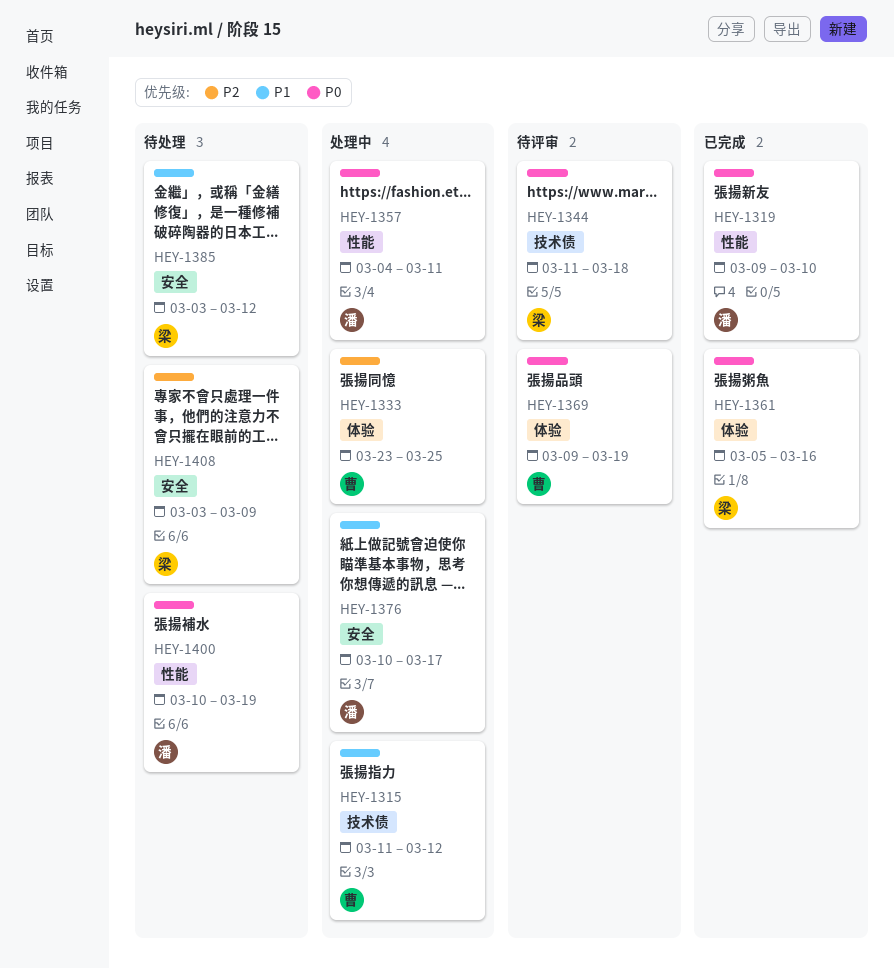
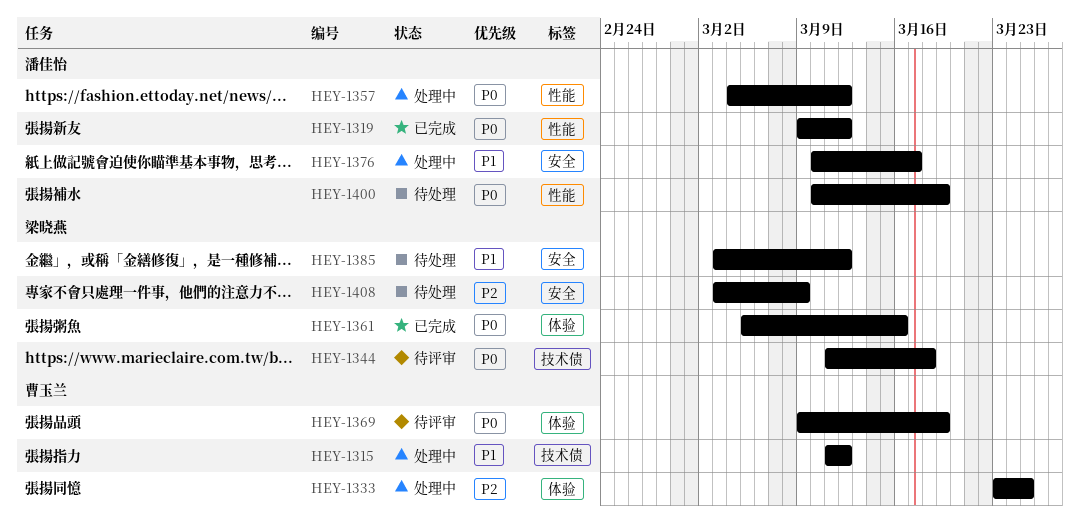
HEY-1319, due: Mar 10 -> Mar 12
HEY-1357, due: Mar 11 -> Mar 12

